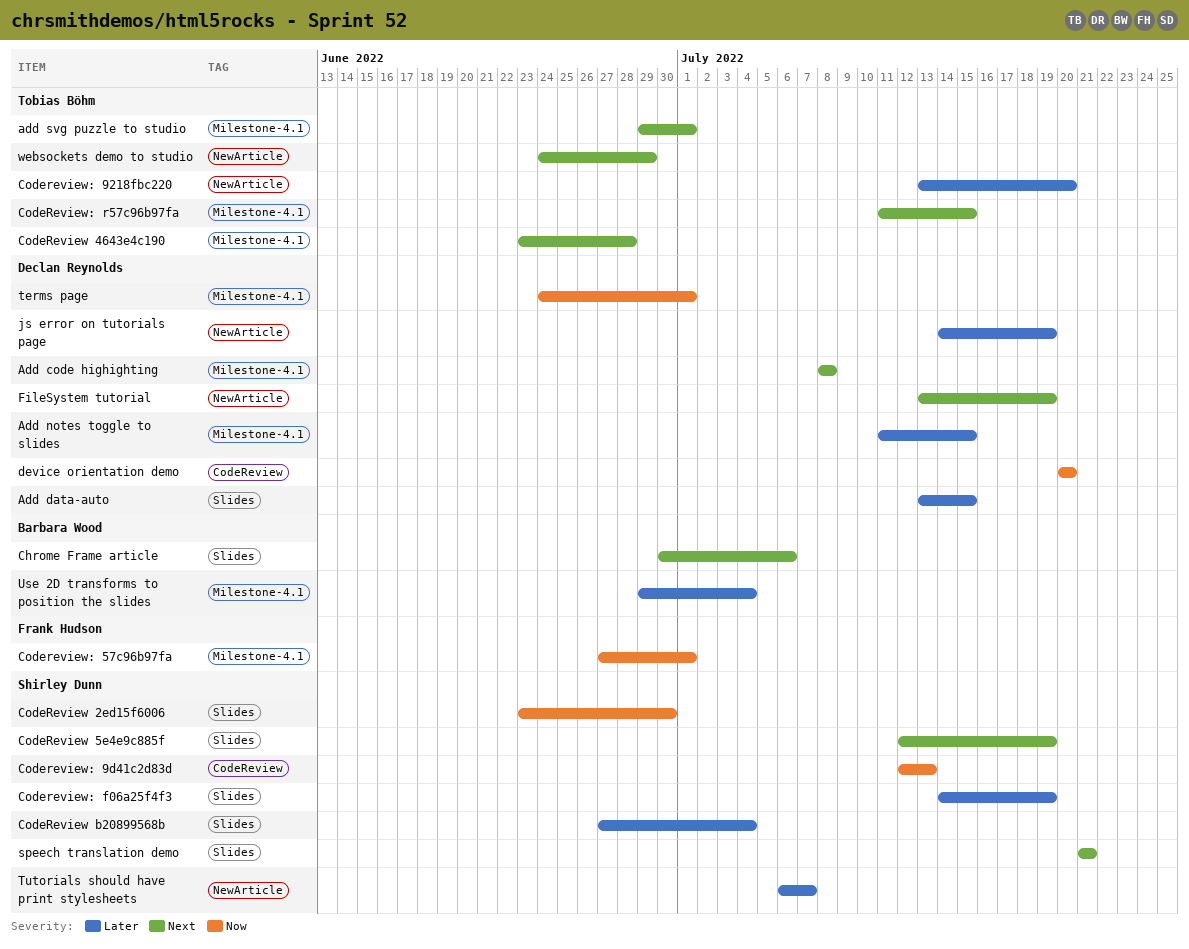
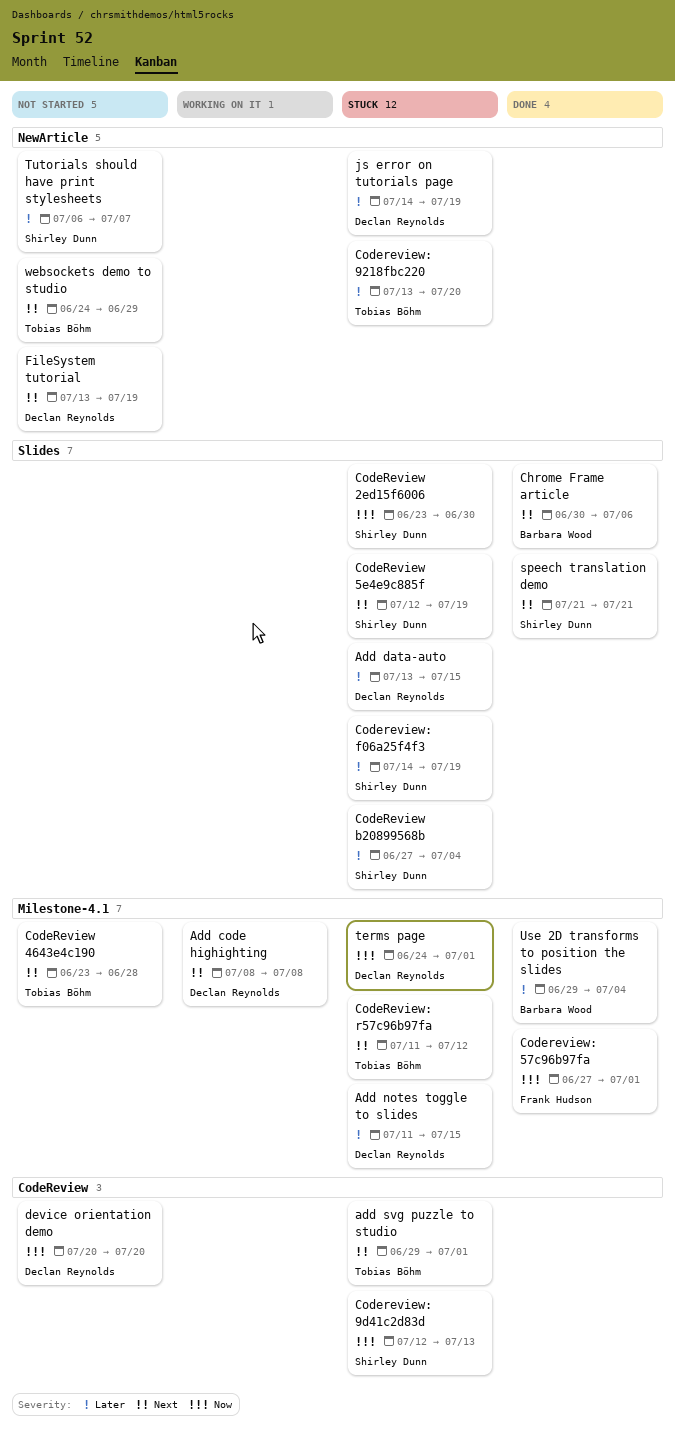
add svg puzzle to studio, label: Milestone-4.1 -> CodeReview
CodeReview: r57c96b97fa, due: Jul 15 -> Jul 12

